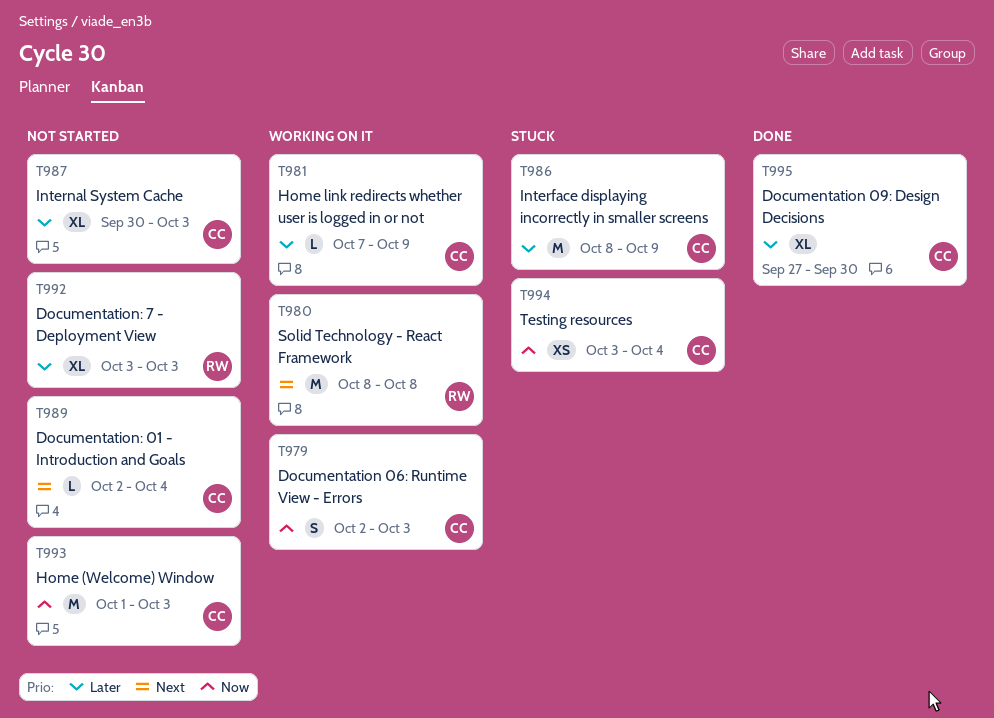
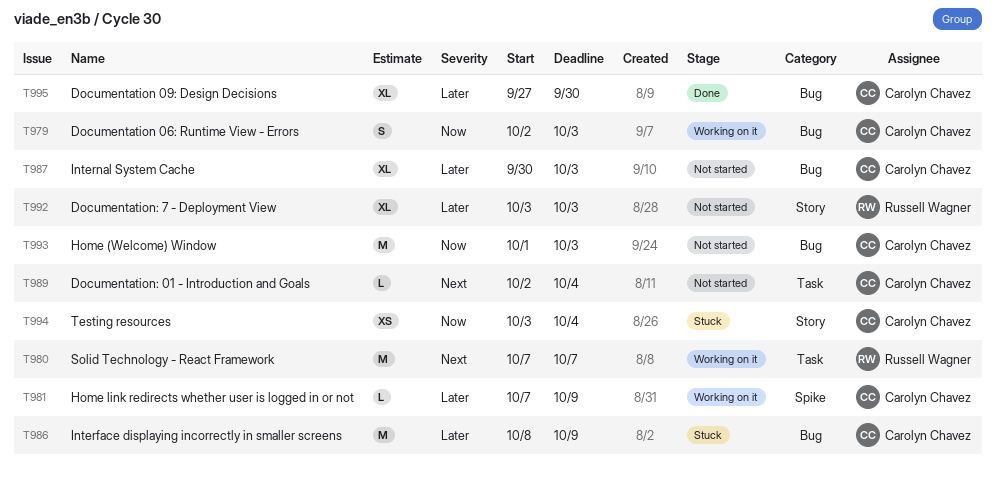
T980, start: Oct 8 -> Oct 7
T980, due: Oct 8 -> Oct 7

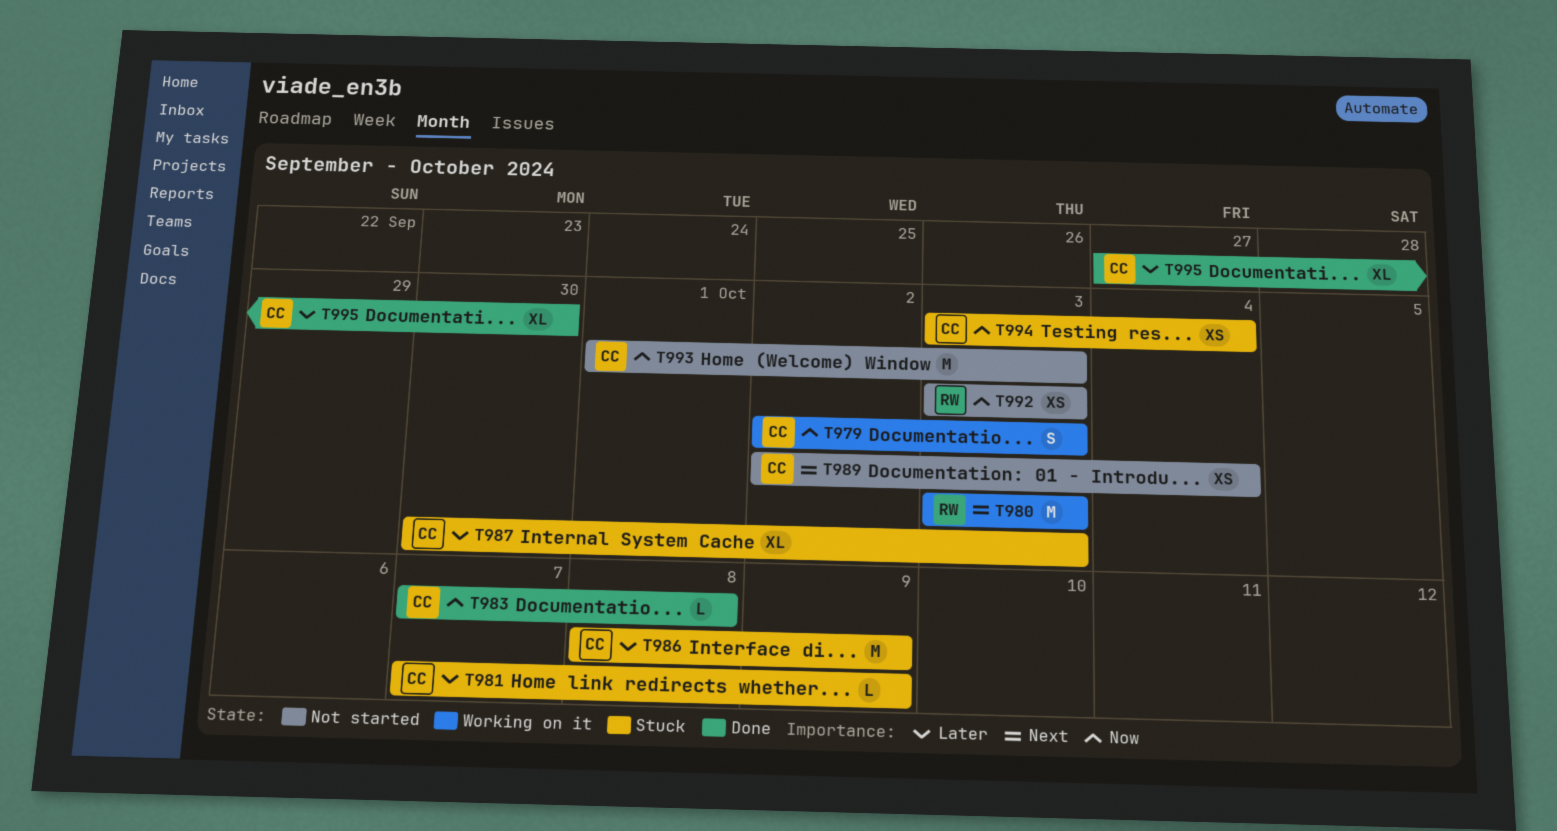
T980, start: Oct 7 -> Oct 3
T980, due: Oct 7 -> Oct 3
T981, status: Working on it -> Stuck
T983: none -> present
T987, status: Not started -> Stuck
T989, estimate: L -> XS
T992, priority: Later -> Now
T992, estimate: XL -> XS

